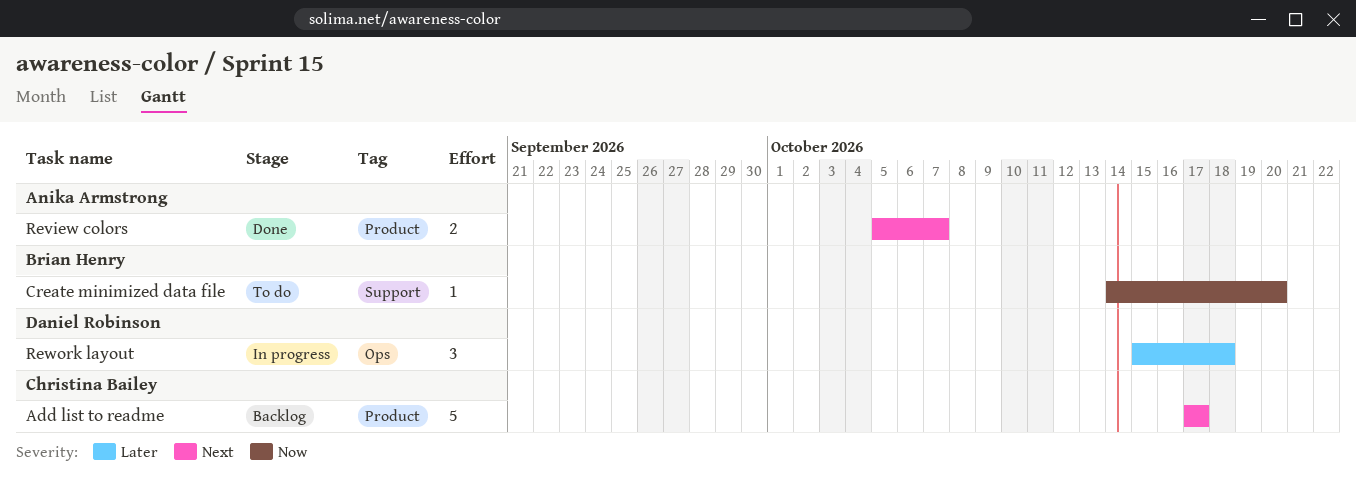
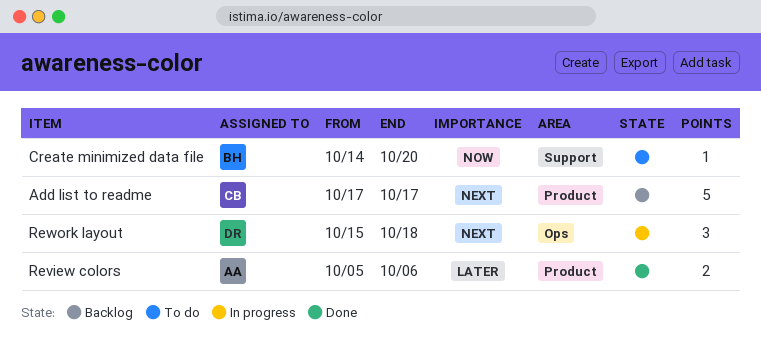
Review colors, priority: Next -> Later
Review colors, due: Oct 7 -> Oct 6
Rework layout, priority: Later -> Next

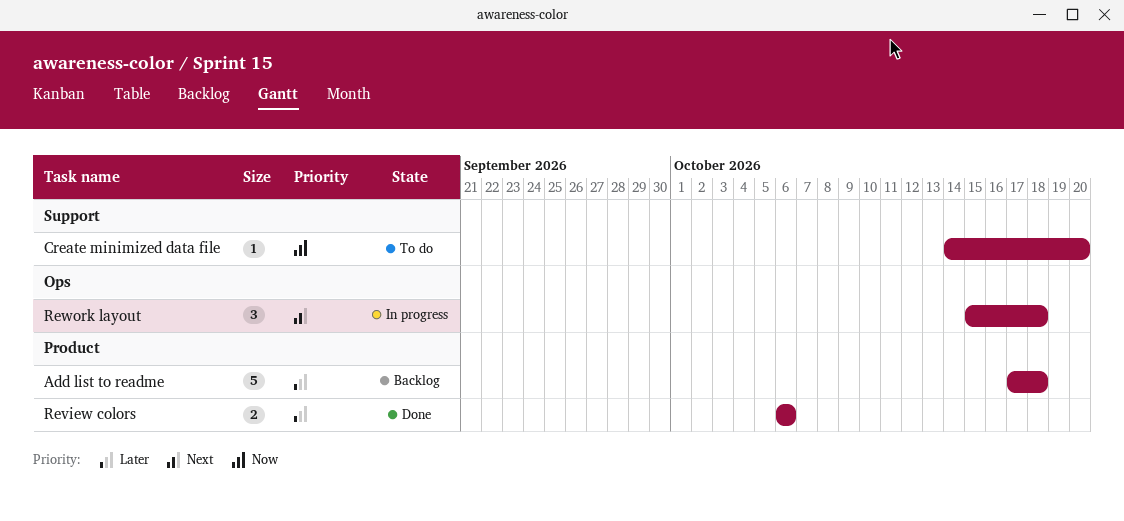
Add list to readme, priority: Next -> Later
Add list to readme, due: Oct 17 -> Oct 18
Review colors, start: Oct 5 -> Oct 6

